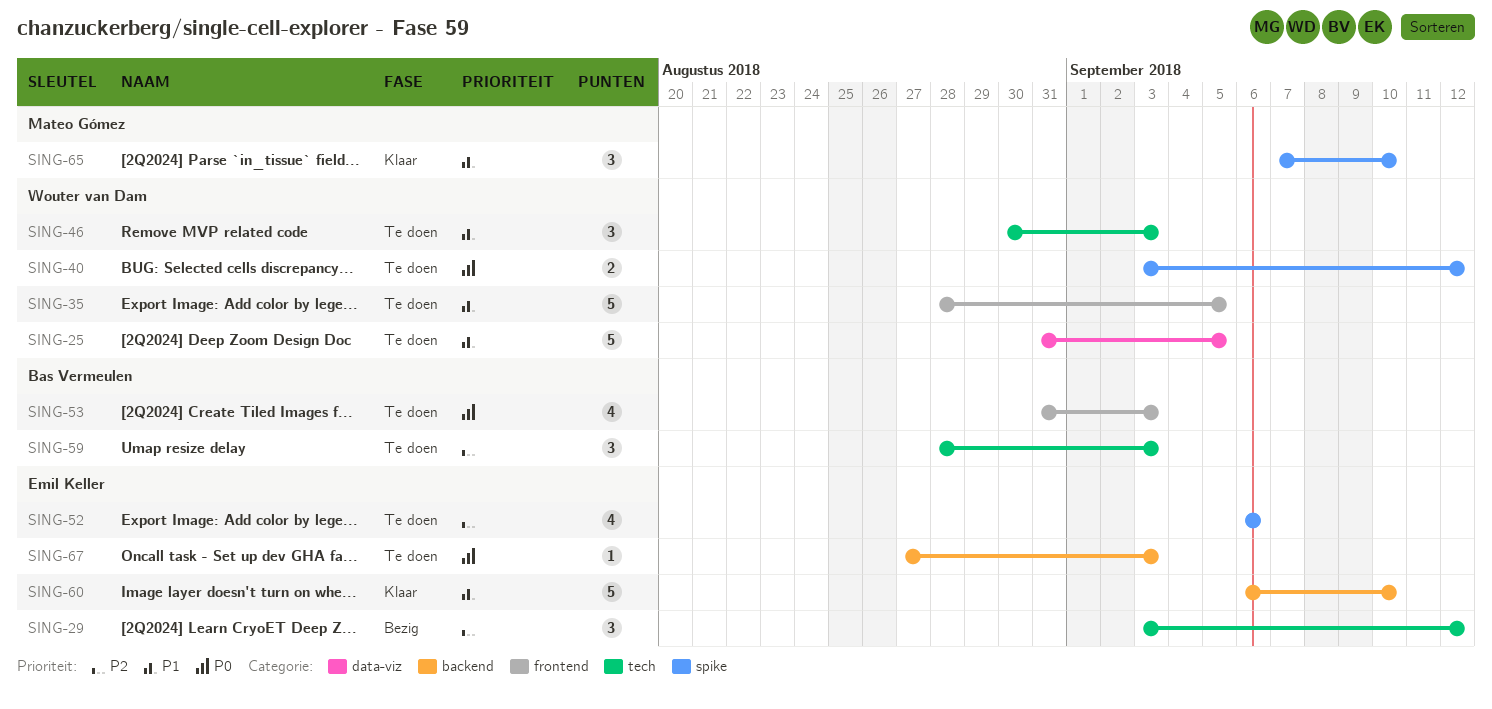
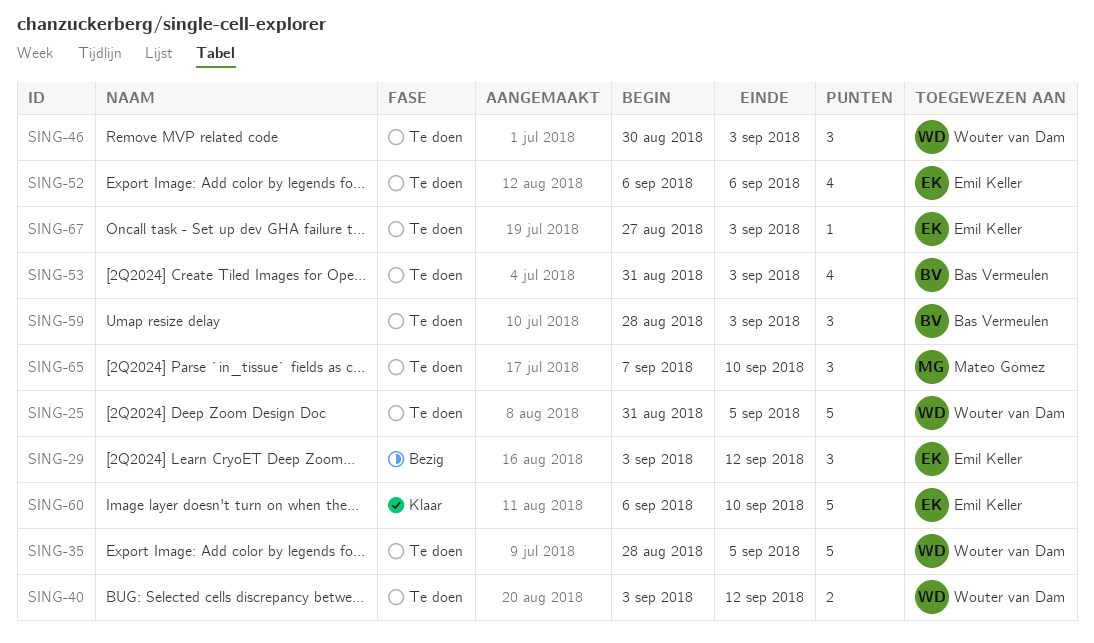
SING-65, status: Klaar -> Te doen

